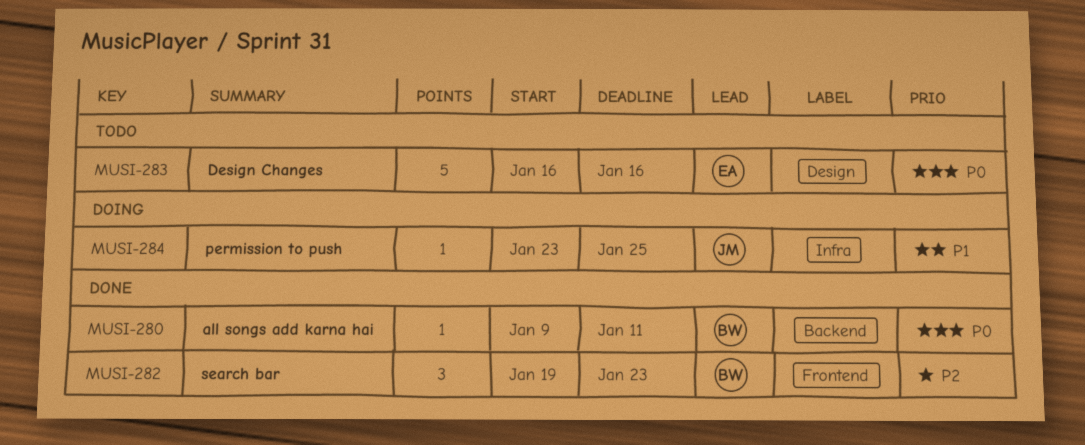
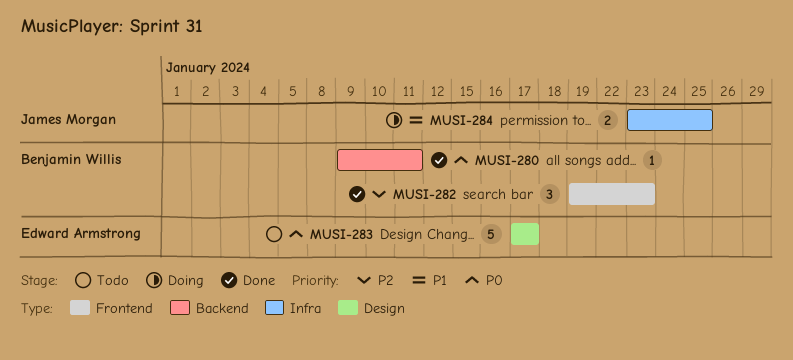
MUSI-283, start: Jan 16 -> Jan 17
MUSI-283, due: Jan 16 -> Jan 17
MUSI-284, estimate: 1 -> 2

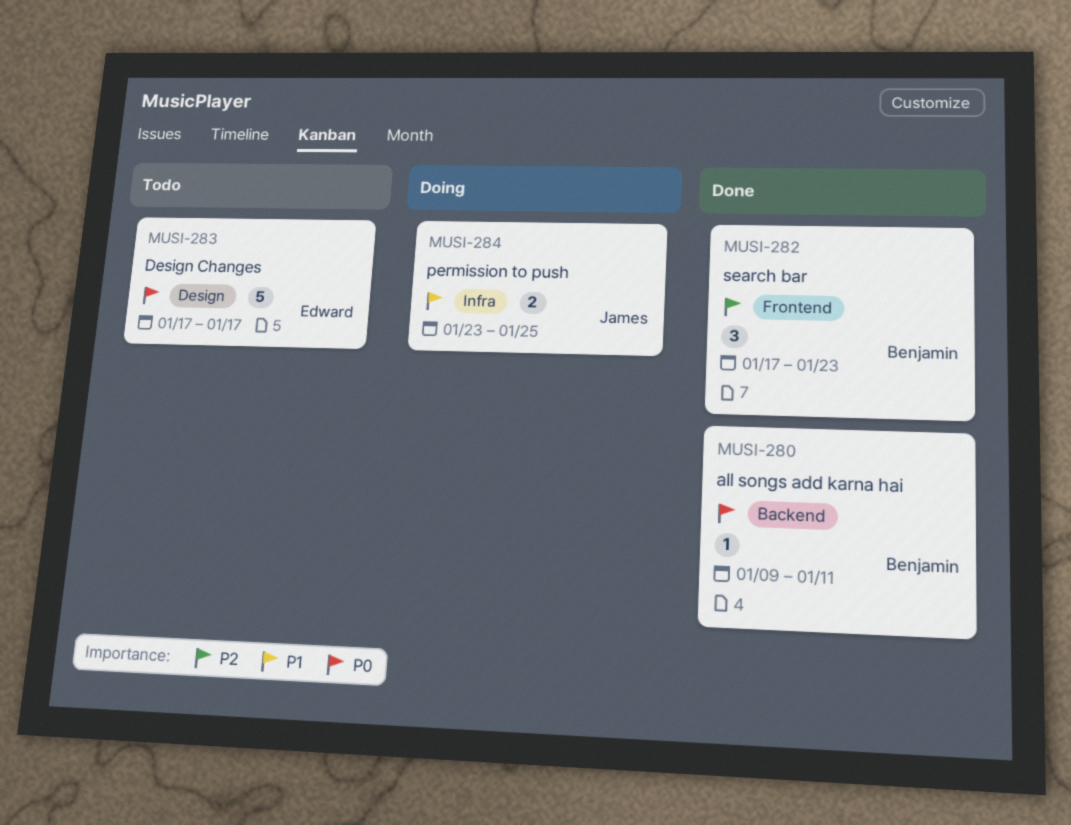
MUSI-282, start: Jan 19 -> Jan 17

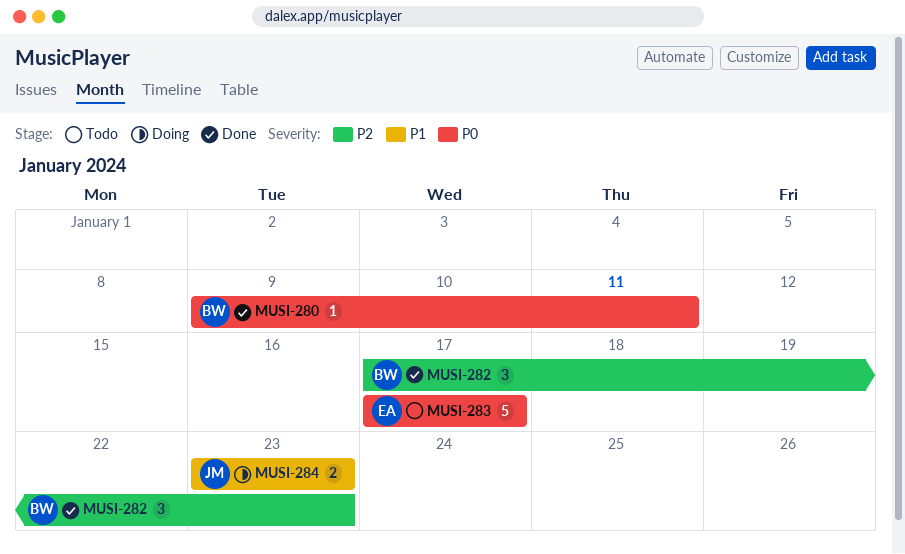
MUSI-284, due: Jan 25 -> Jan 23

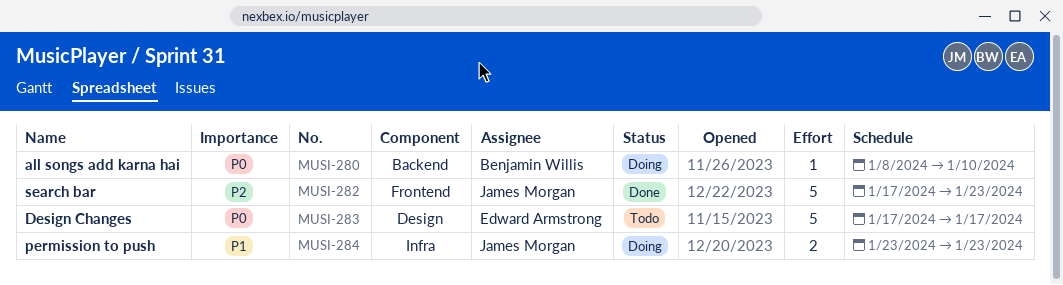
MUSI-280, status: Done -> Doing
MUSI-280, start: Jan 9 -> Jan 8
MUSI-280, due: Jan 11 -> Jan 10
MUSI-282, owner: Benjamin Willis -> James Morgan
MUSI-282, estimate: 3 -> 5

